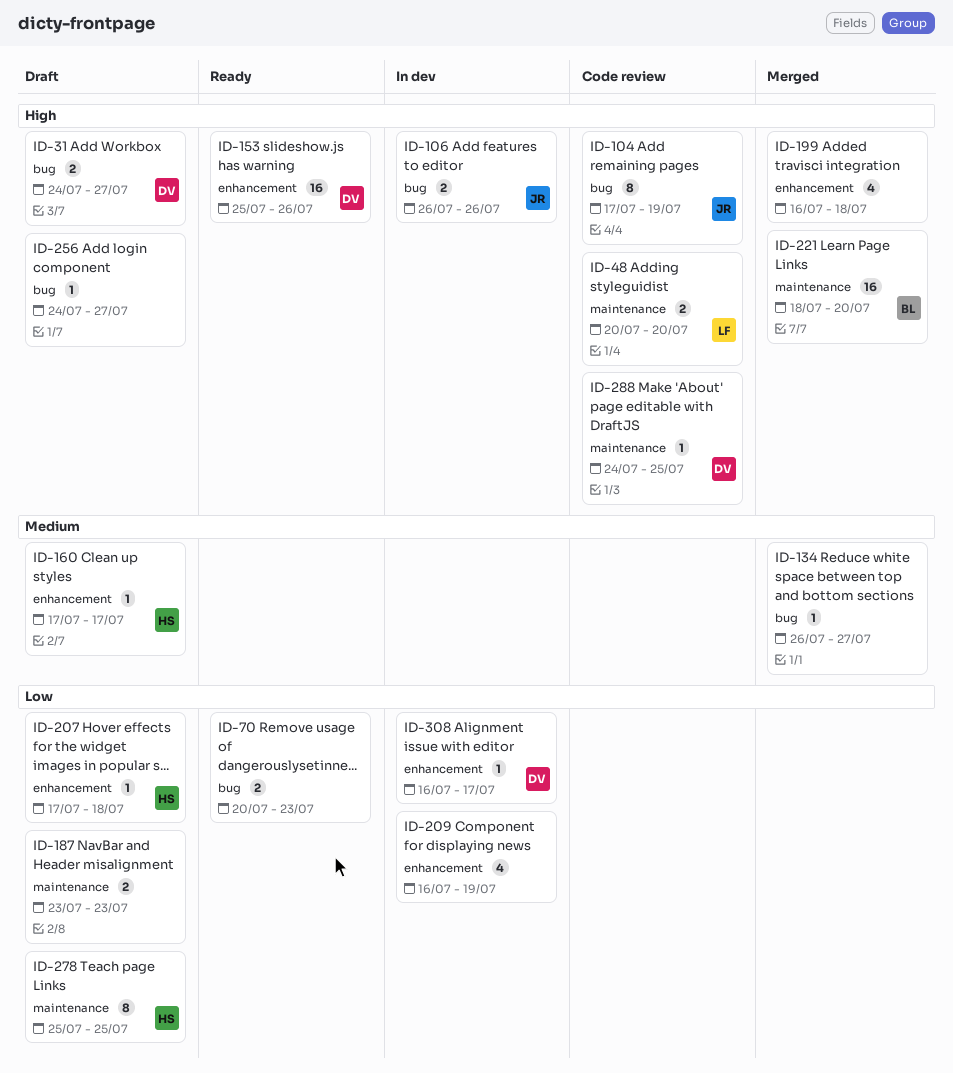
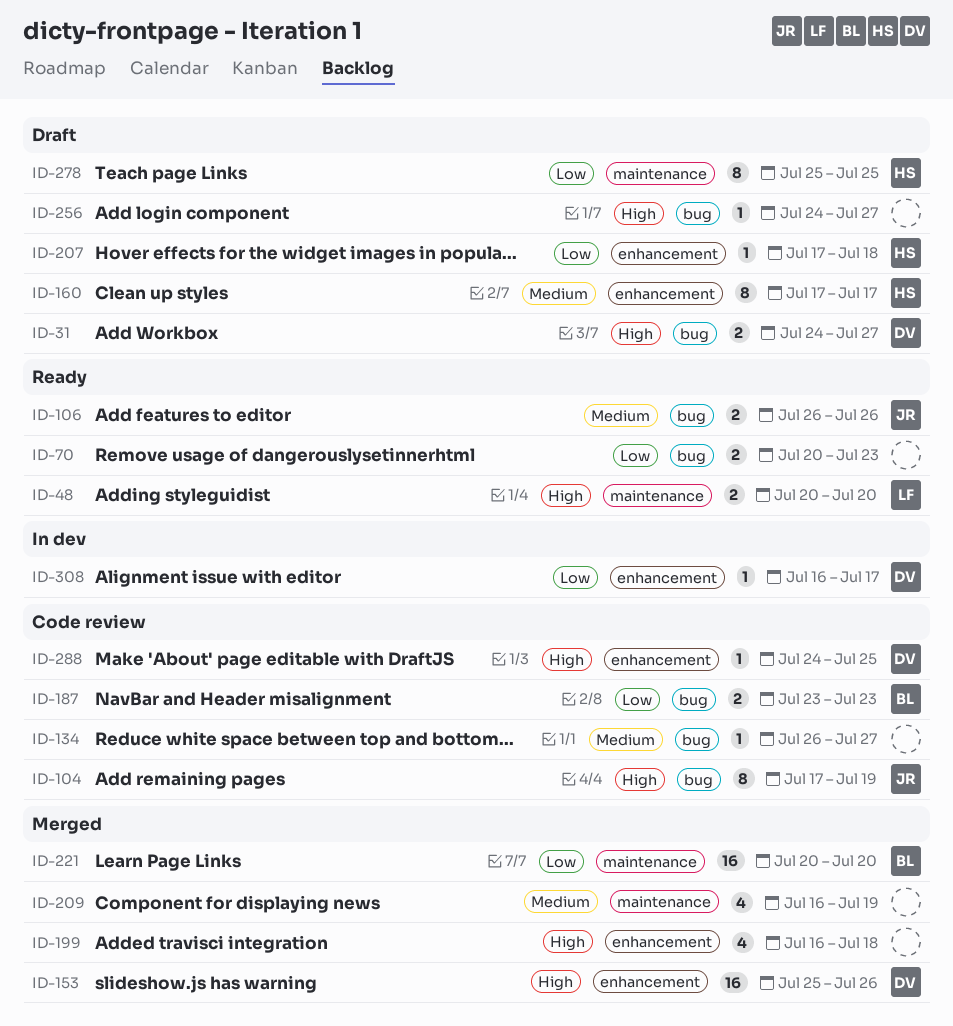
ID-48, status: Code review -> Ready
ID-106, status: In dev -> Ready
ID-106, priority: High -> Medium
ID-134, status: Merged -> Code review
ID-153, status: Ready -> Merged
ID-160, estimate: 1 -> 8
ID-187, status: Draft -> Code review
ID-187, owner: none -> BL
ID-187, label: maintenance -> bug
ID-209, status: In dev -> Merged
ID-209, priority: Low -> Medium
ID-209, label: enhancement -> maintenance
ID-221, priority: High -> Low
ID-221, start: Jul 18 -> Jul 20
ID-288, label: maintenance -> enhancement

